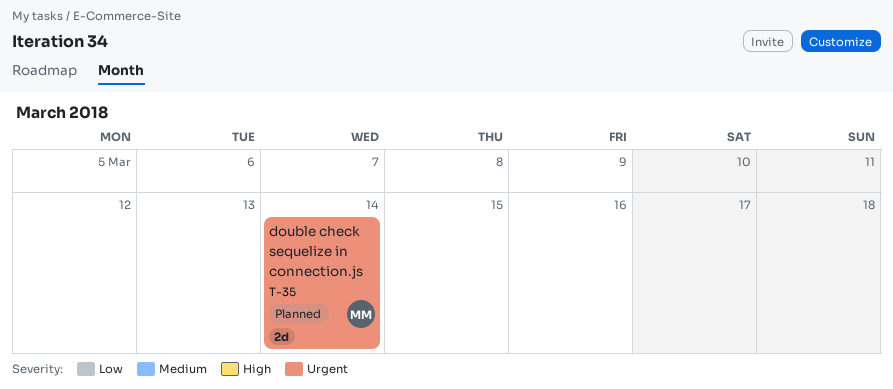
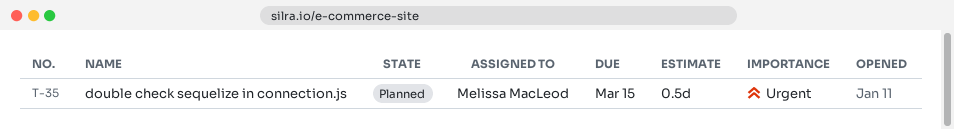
T-35, estimate: 2d -> 0.5d
T-35, due: Mar 14 -> Mar 15

